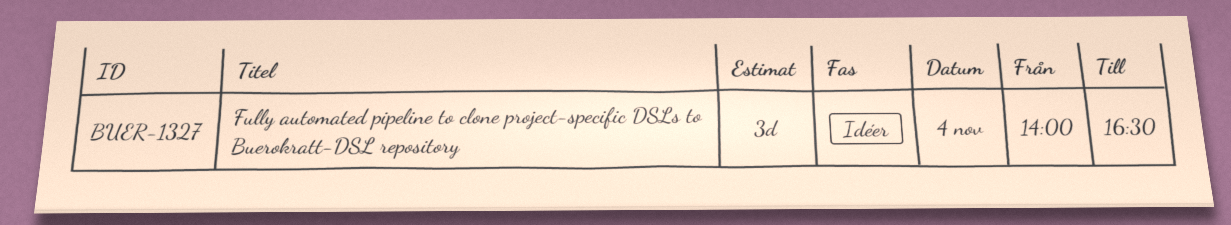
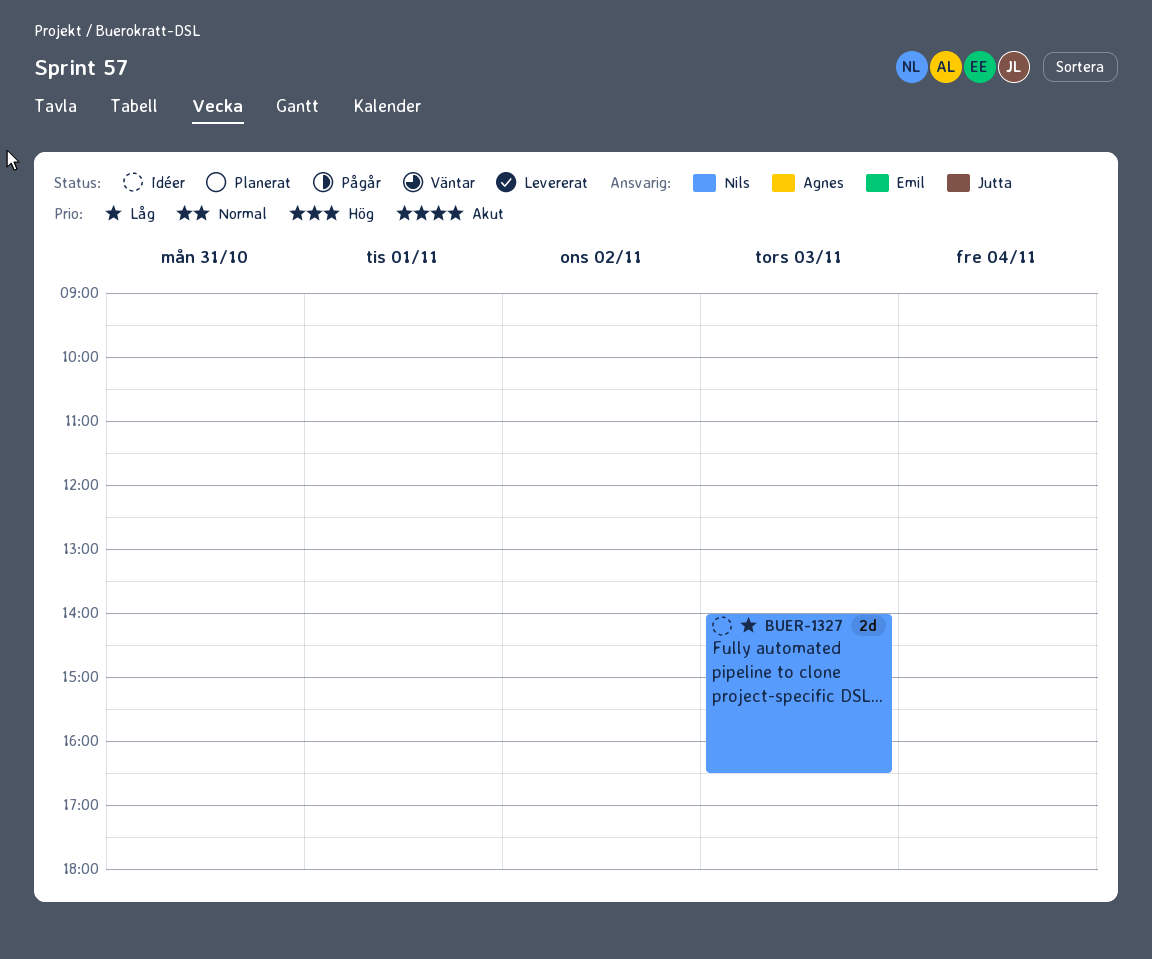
BUER-1327, estimate: 3d -> 2d
BUER-1327, day: Nov 4 -> Nov 3

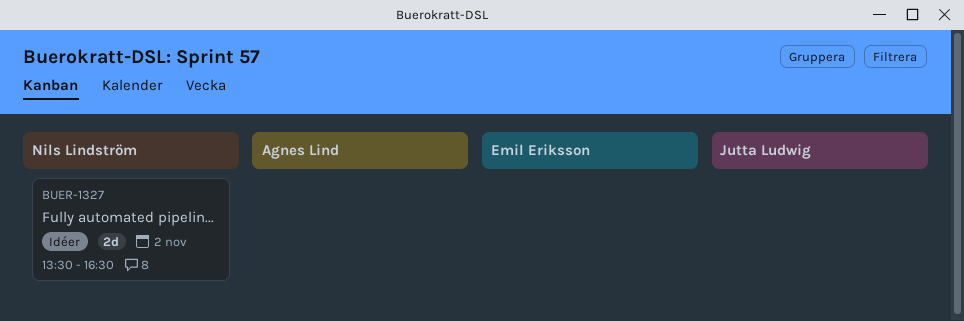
BUER-1327, day: Nov 3 -> Nov 2
BUER-1327, begins: 14:00 -> 13:30

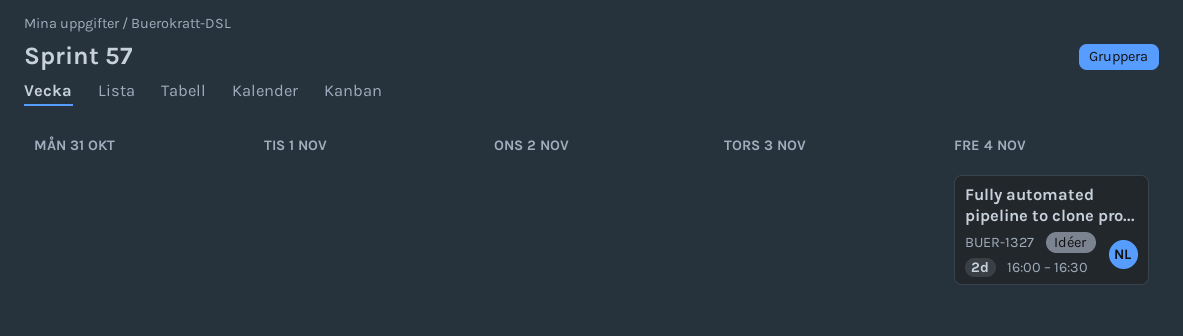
BUER-1327, day: Nov 2 -> Nov 4
BUER-1327, begins: 13:30 -> 16:00

